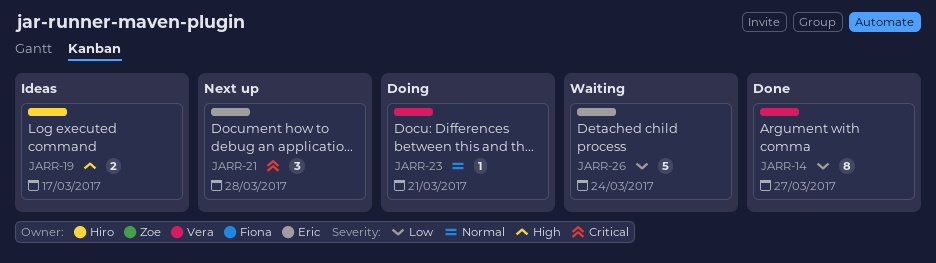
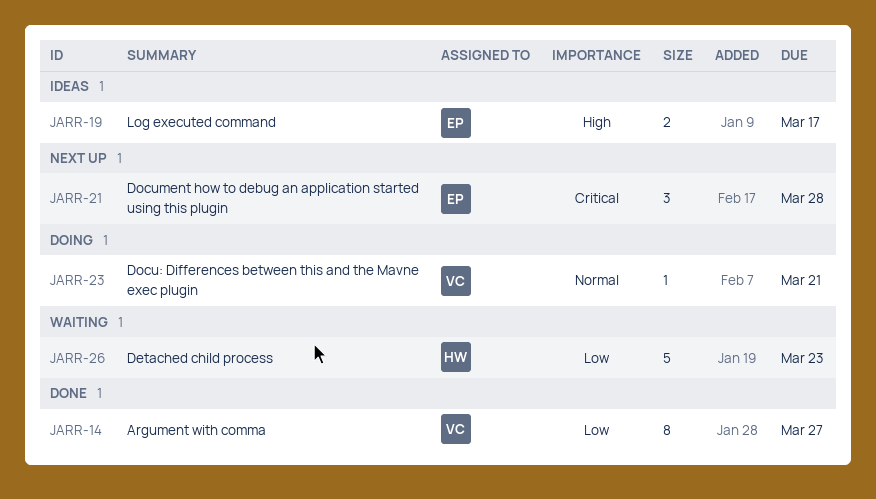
JARR-19, owner: Hiro -> Eric
JARR-26, owner: Eric -> Hiro
JARR-26, due: Mar 24 -> Mar 23

